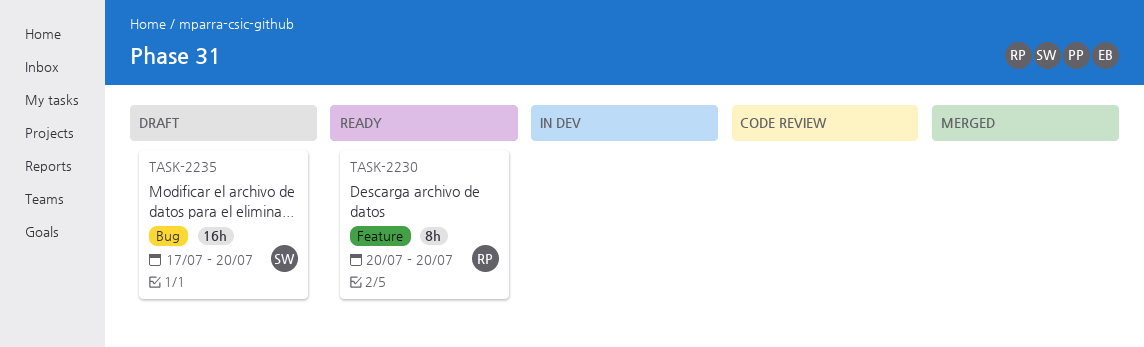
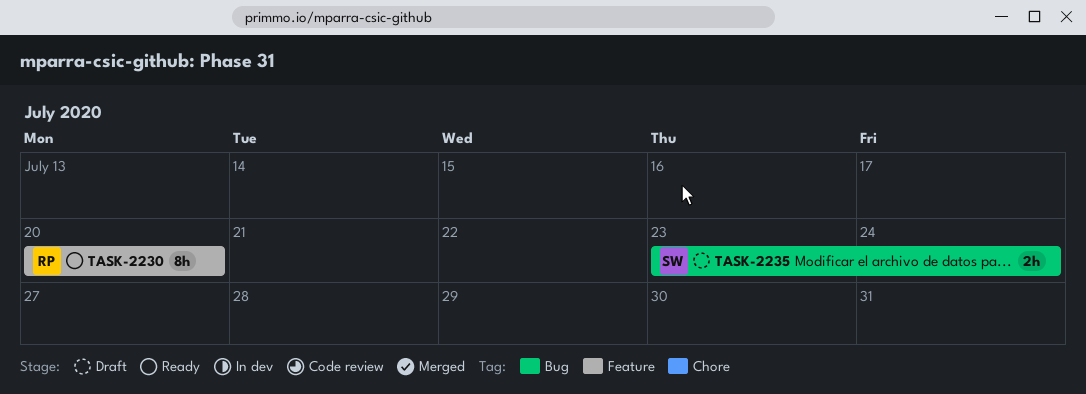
TASK-2235, estimate: 16h -> 2h
TASK-2235, start: Jul 17 -> Jul 23
TASK-2235, due: Jul 20 -> Jul 24

